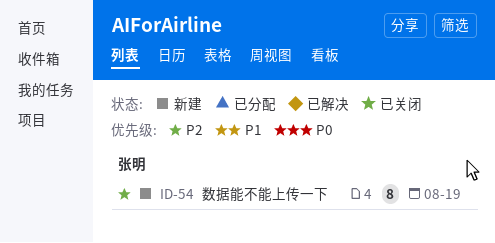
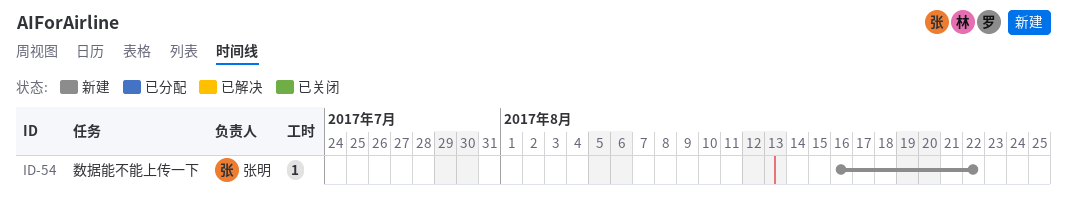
ID-54, estimate: 8 -> 1
ID-54, due: Aug 19 -> Aug 22

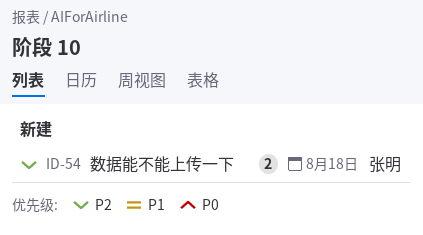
ID-54, estimate: 1 -> 2
ID-54, due: Aug 22 -> Aug 18

